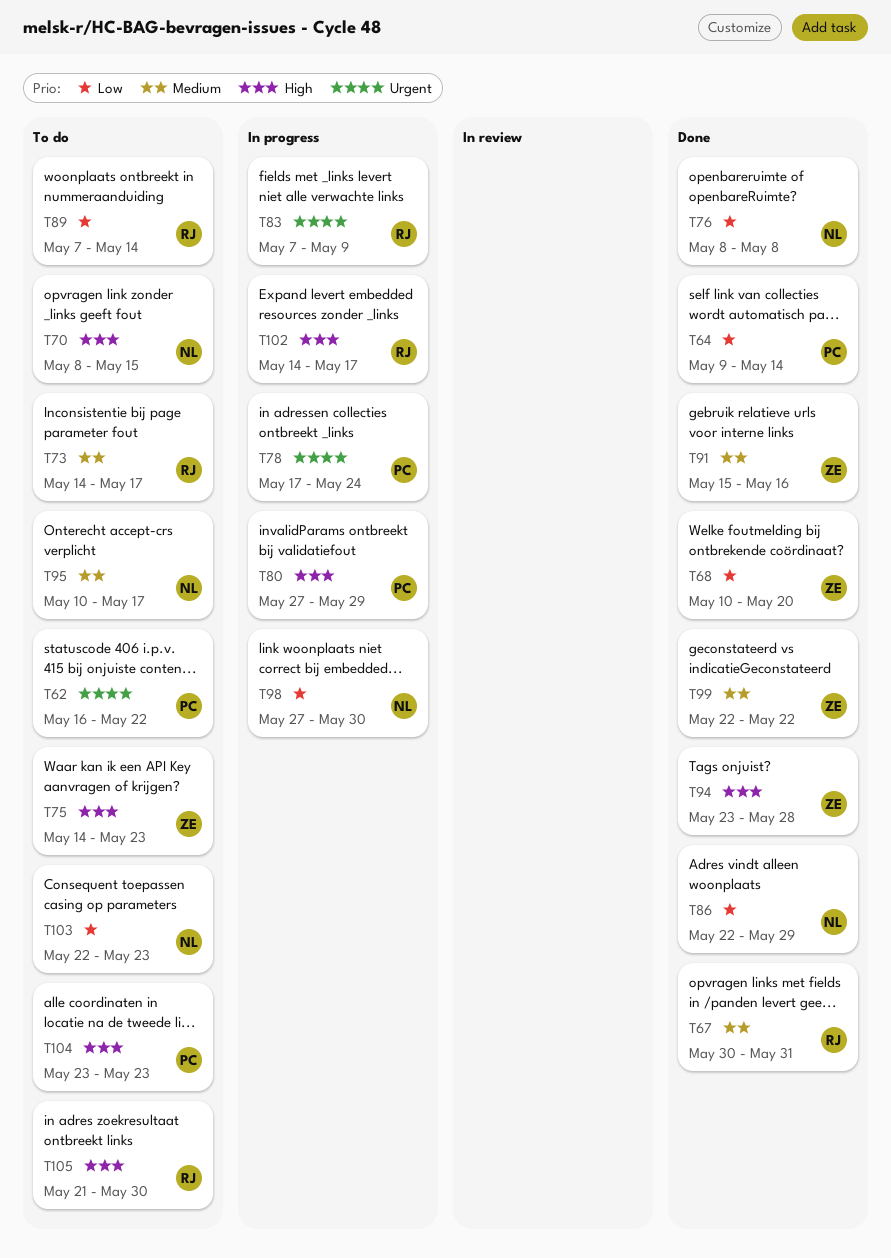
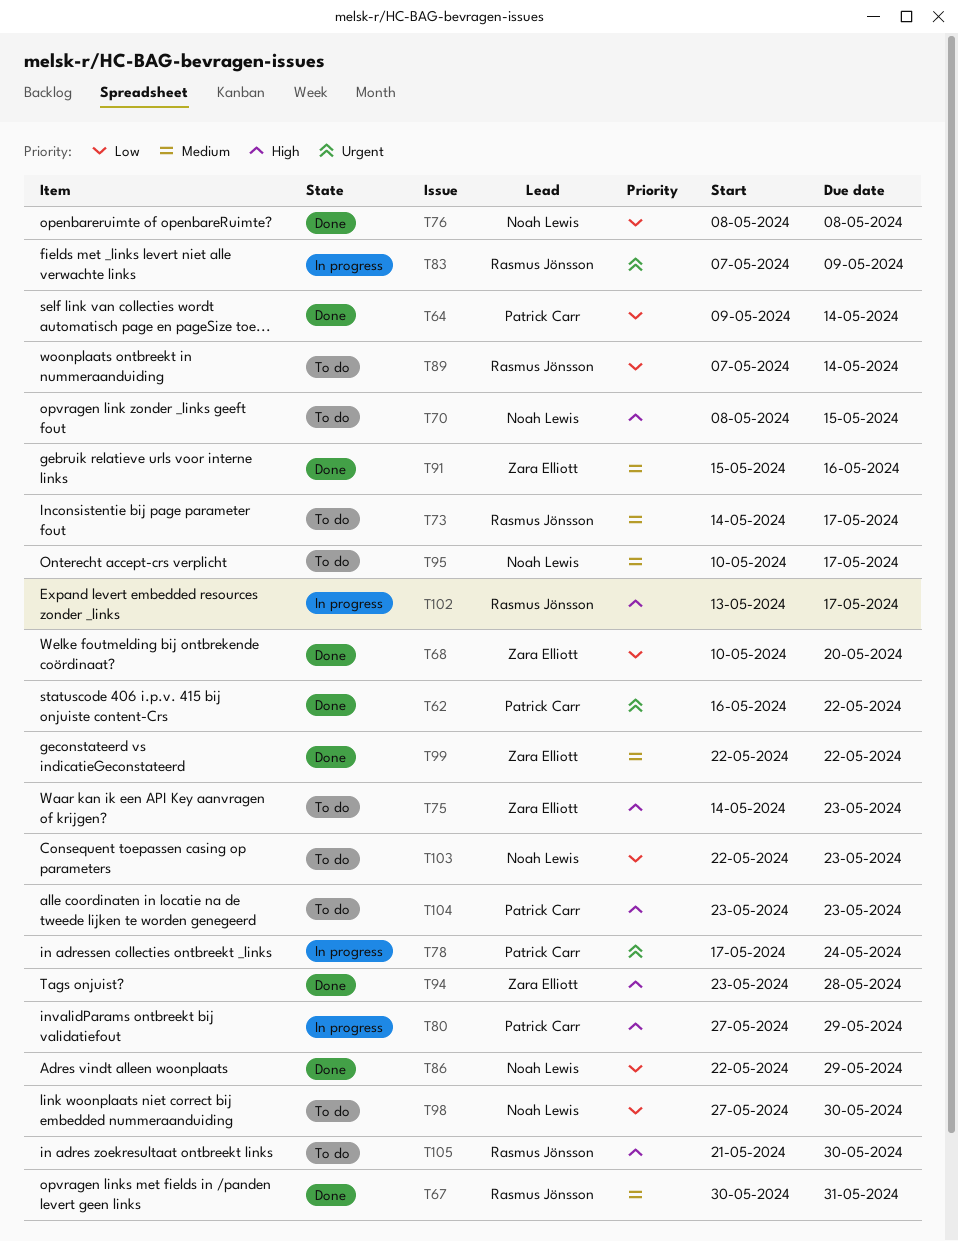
T62, status: To do -> Done
T98, status: In progress -> To do
T102, start: May 14 -> May 13

